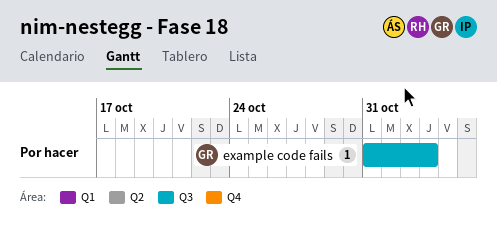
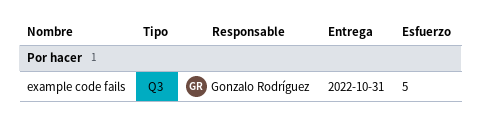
example code fails, estimate: 1 -> 5
example code fails, due: Nov 3 -> Oct 31

